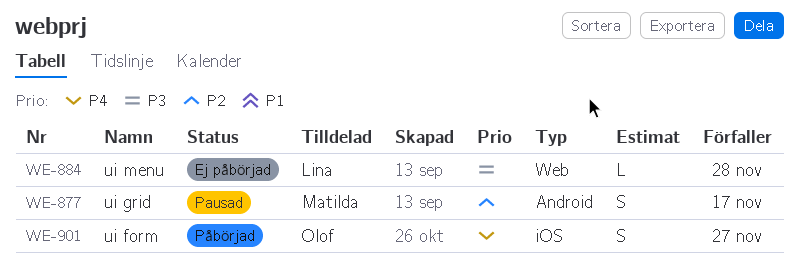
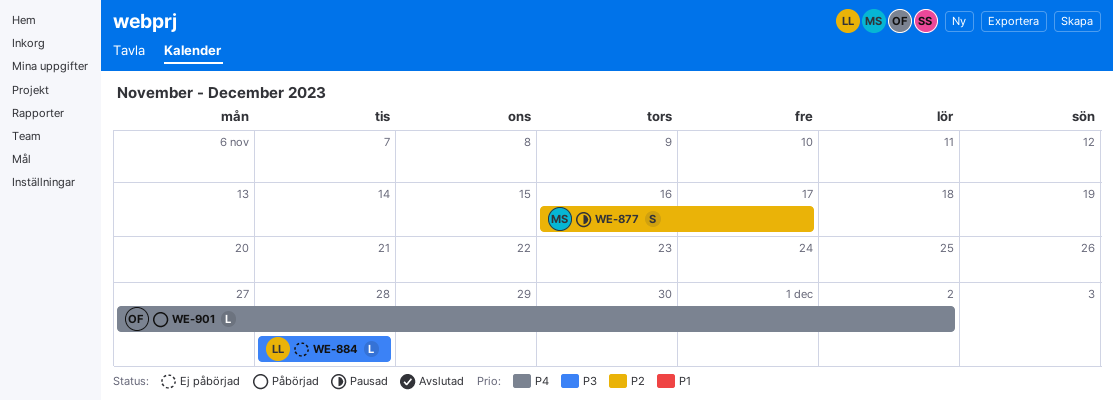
WE-901, estimate: S -> L
WE-901, due: Nov 27 -> Dec 2

